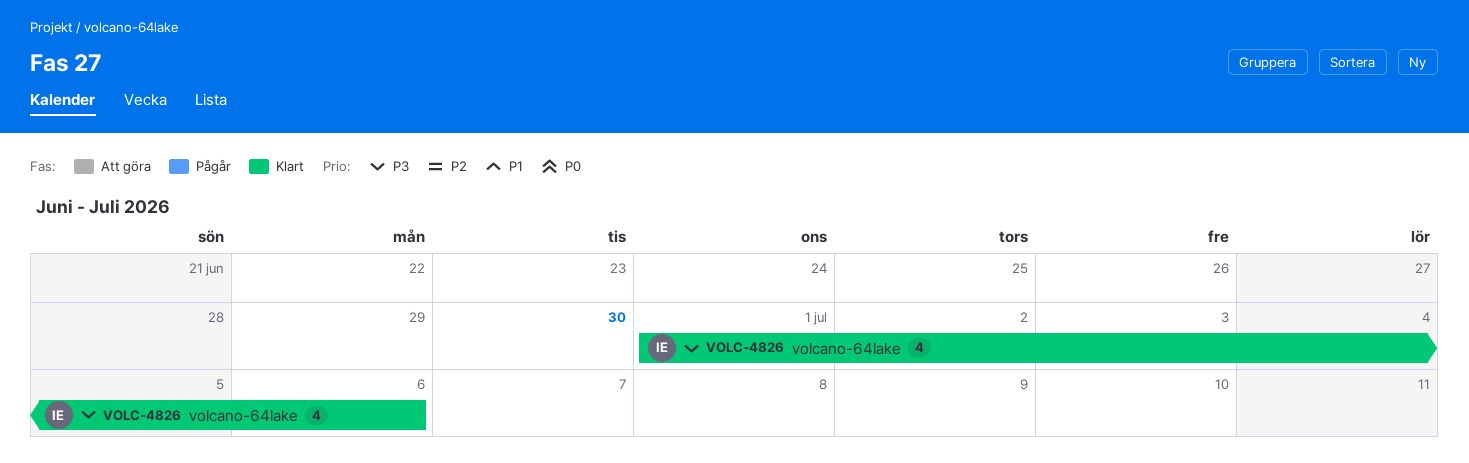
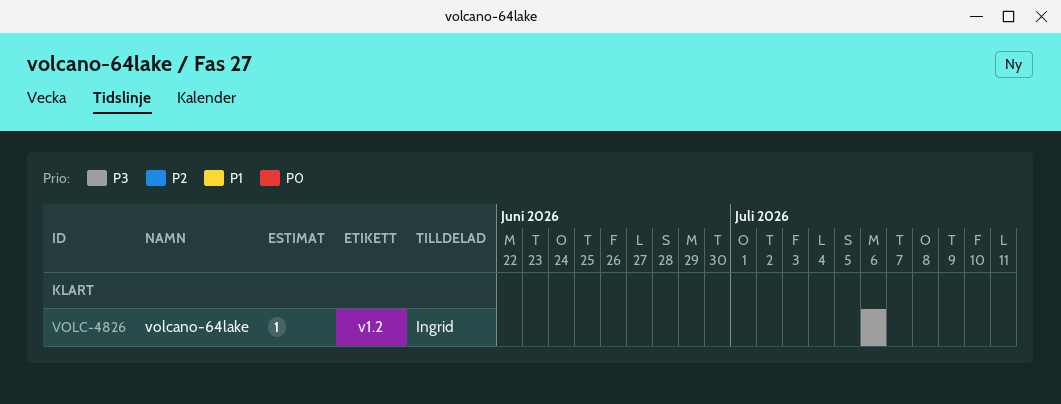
VOLC-4826, estimate: 4 -> 1
VOLC-4826, start: Jul 1 -> Jul 6

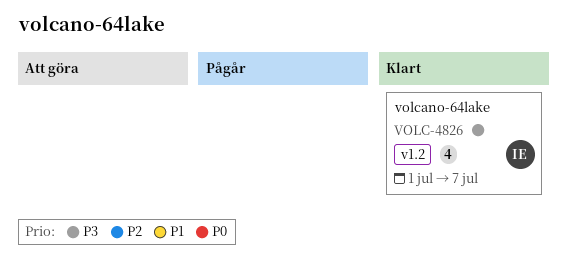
VOLC-4826, estimate: 1 -> 4
VOLC-4826, start: Jul 6 -> Jul 1
VOLC-4826, due: Jul 6 -> Jul 7

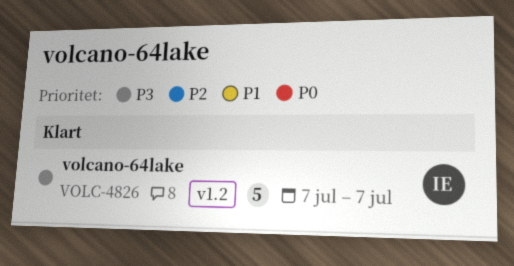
VOLC-4826, estimate: 4 -> 5
VOLC-4826, start: Jul 1 -> Jul 7

